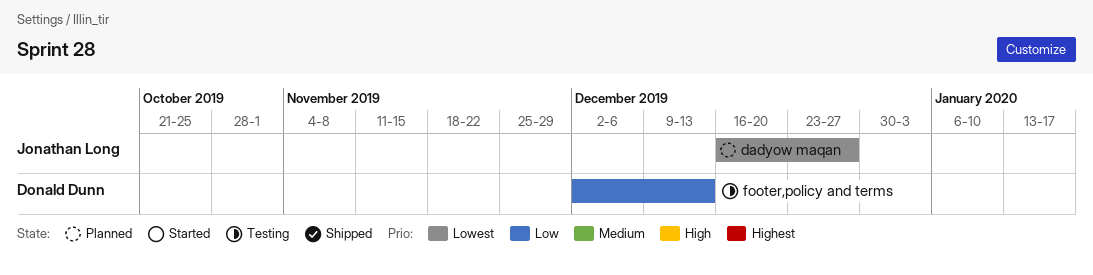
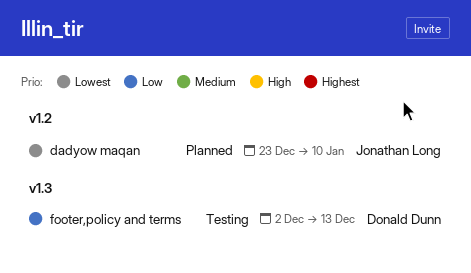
dadyow maqan, start: Dec 16 -> Dec 23
dadyow maqan, due: Dec 27 -> Jan 10

